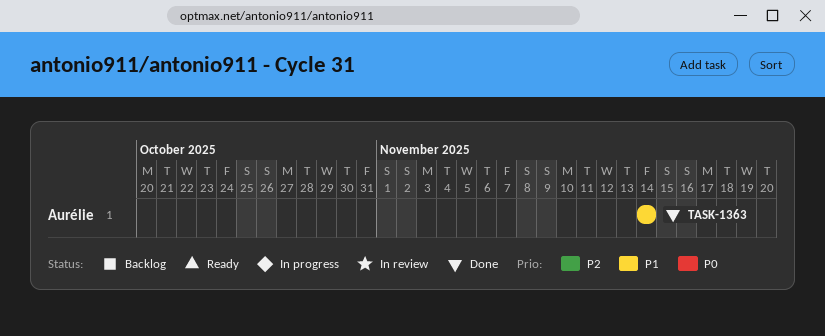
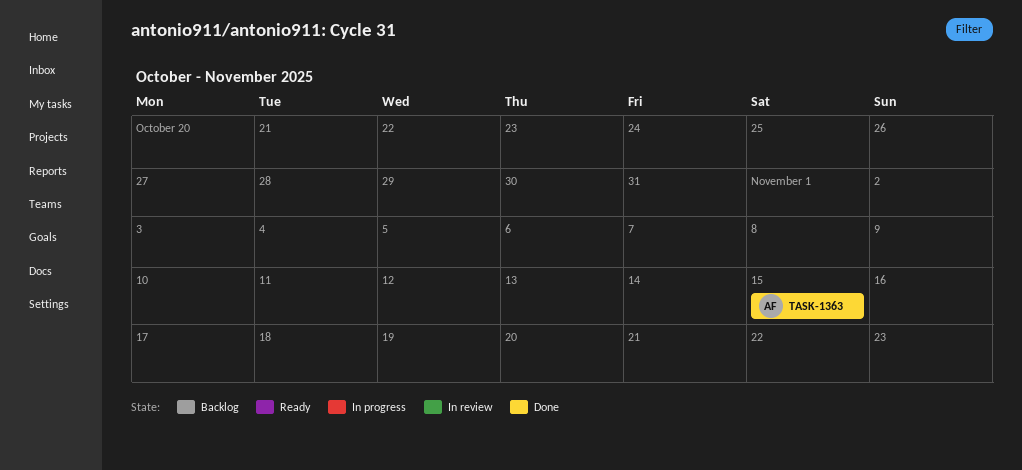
TASK-1363, start: Nov 14 -> Nov 15
TASK-1363, due: Nov 14 -> Nov 15

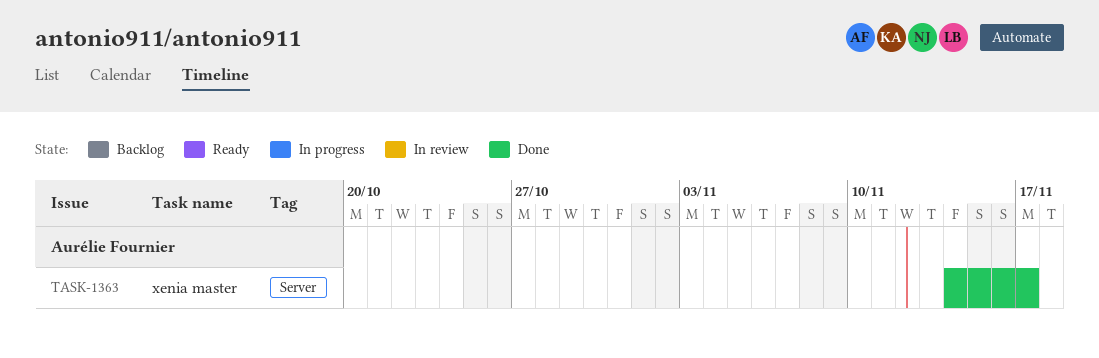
TASK-1363, start: Nov 15 -> Nov 14
TASK-1363, due: Nov 15 -> Nov 17

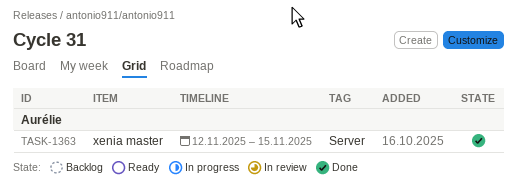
TASK-1363, start: Nov 14 -> Nov 12
TASK-1363, due: Nov 17 -> Nov 15

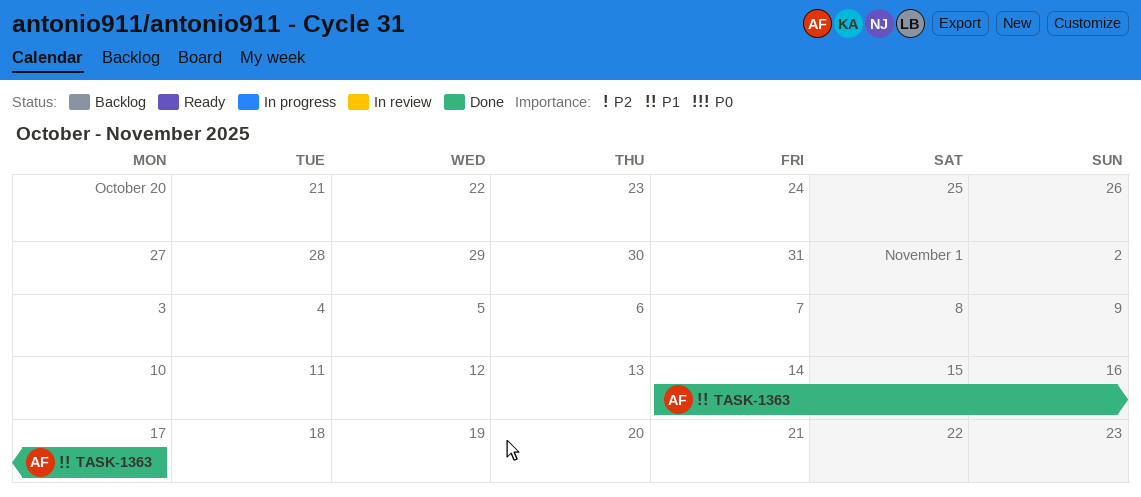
TASK-1363, start: Nov 12 -> Nov 14
TASK-1363, due: Nov 15 -> Nov 17

